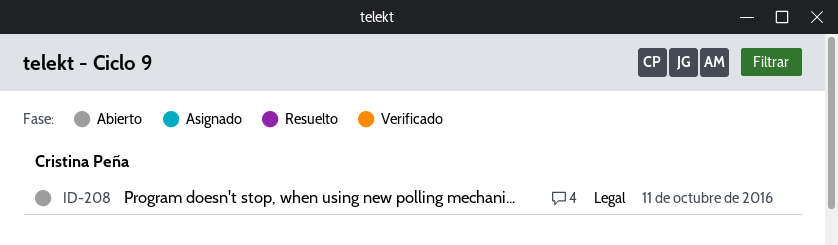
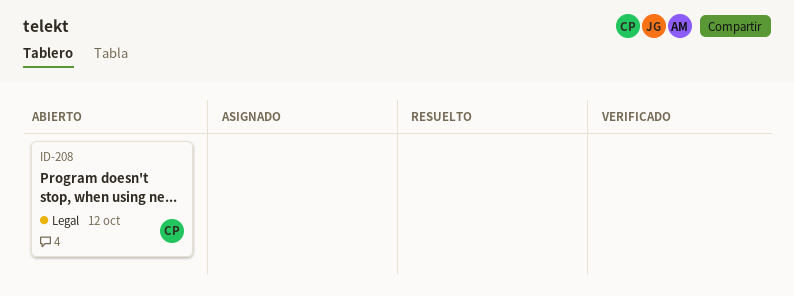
ID-208, due: Oct 11 -> Oct 12

